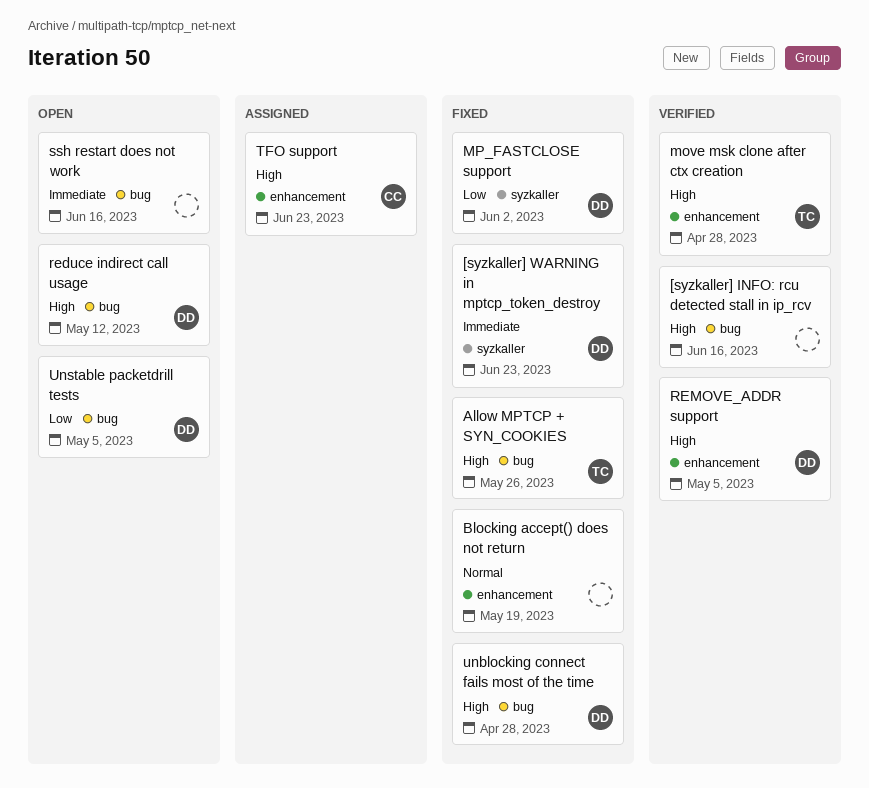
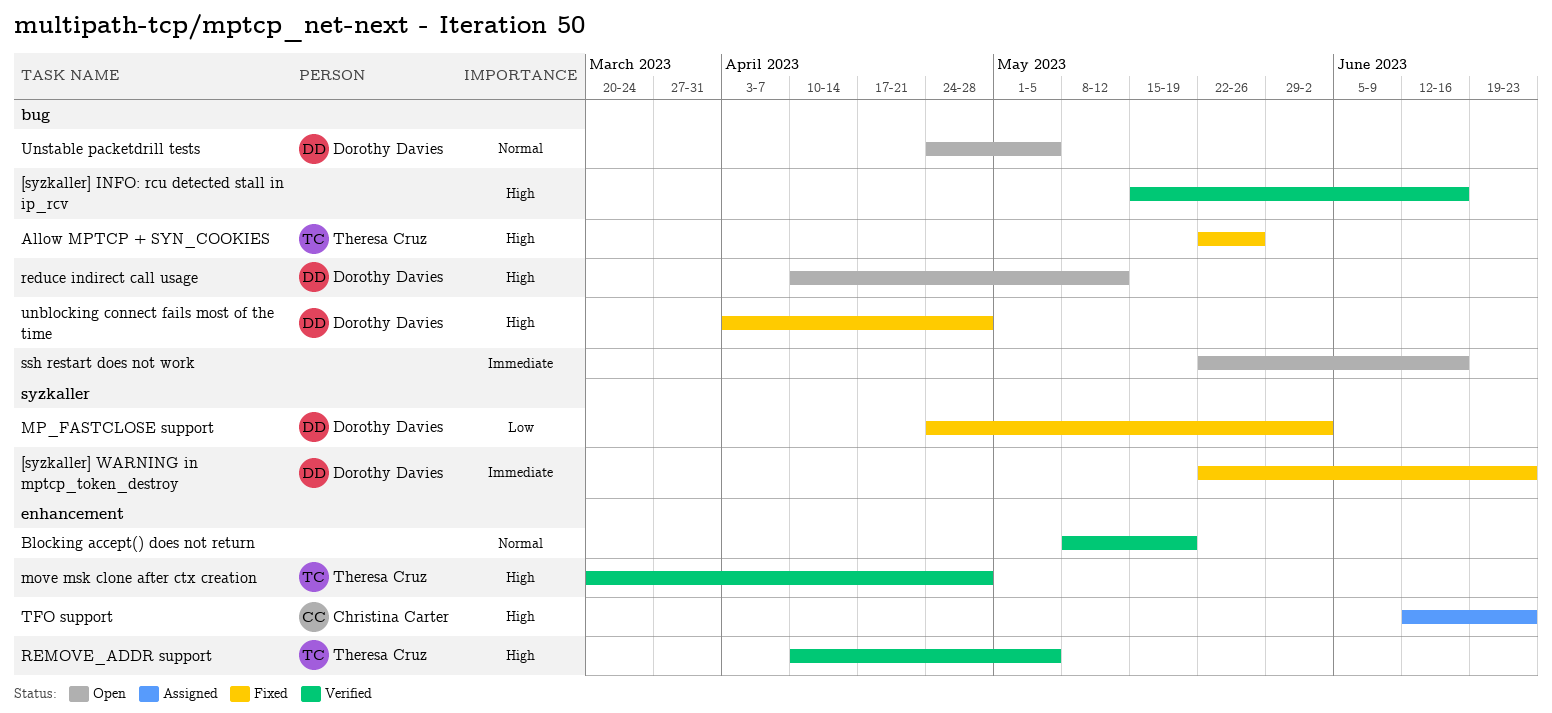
Blocking accept() does not return, status: Fixed -> Verified
REMOVE_ADDR support, owner: Dorothy Davies -> Theresa Cruz
Unstable packetdrill tests, priority: Low -> Normal

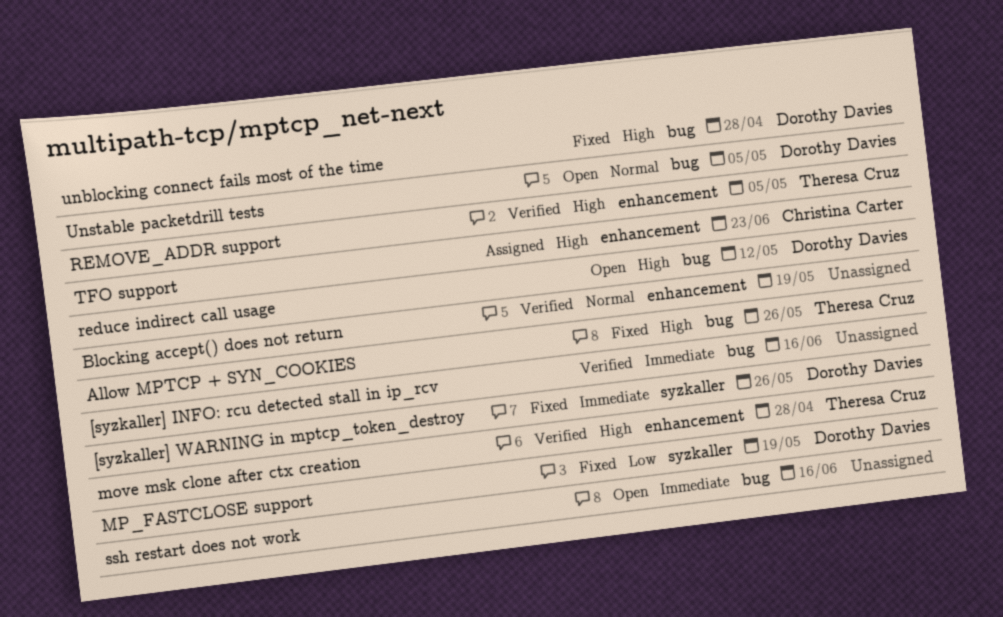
[syzkaller] INFO: rcu detected stall in ip_rcv, priority: High -> Immediate
[syzkaller] WARNING in mptcp_token_destroy, due: Jun 23 -> May 26
MP_FASTCLOSE support, due: Jun 2 -> May 19

